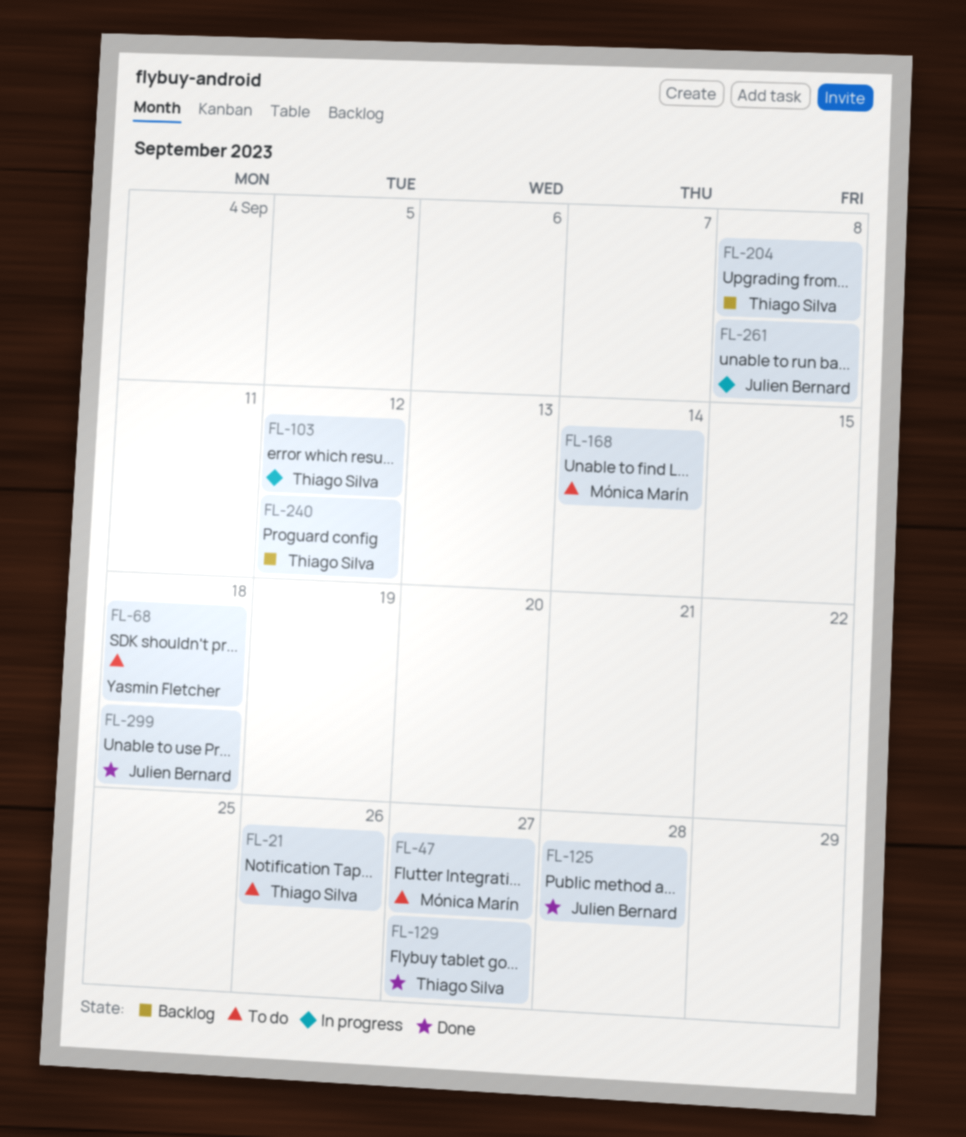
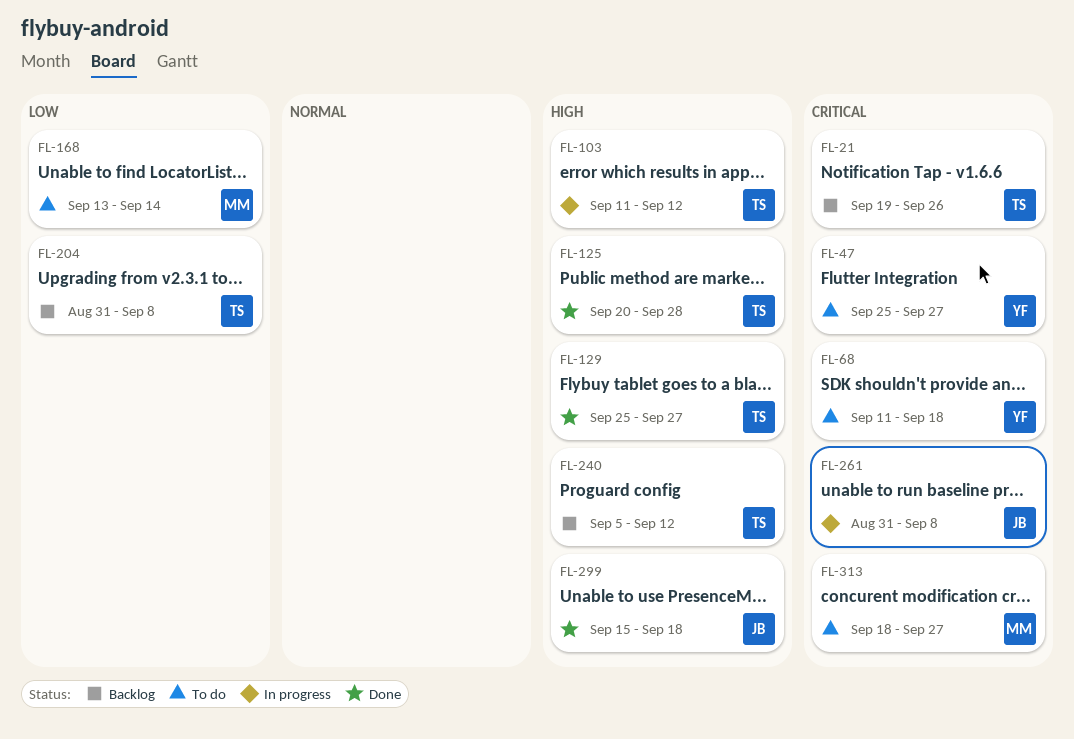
FL-21, status: To do -> Backlog
FL-47, owner: Mónica Marín -> Yasmin Fletcher
FL-125, owner: Julien Bernard -> Thiago Silva
FL-313: none -> present

